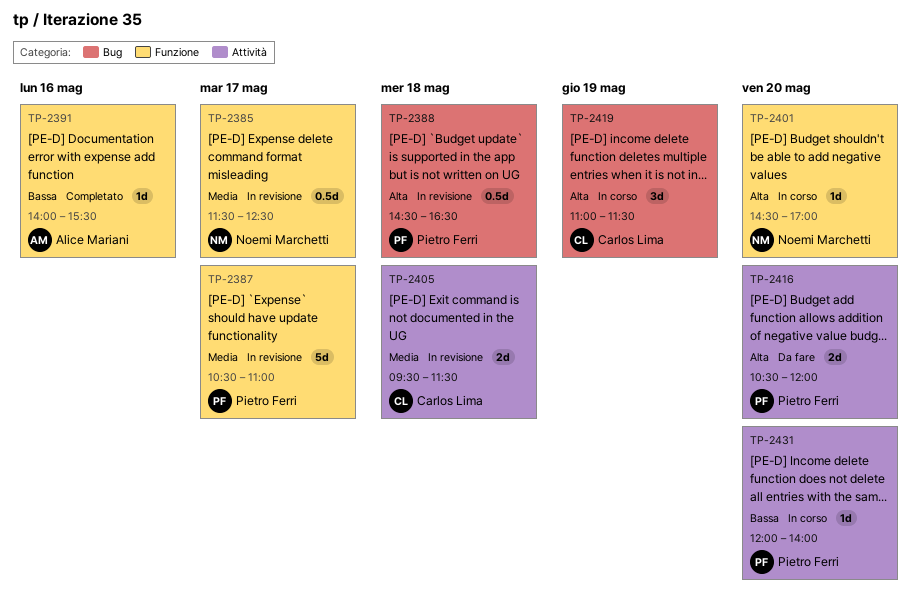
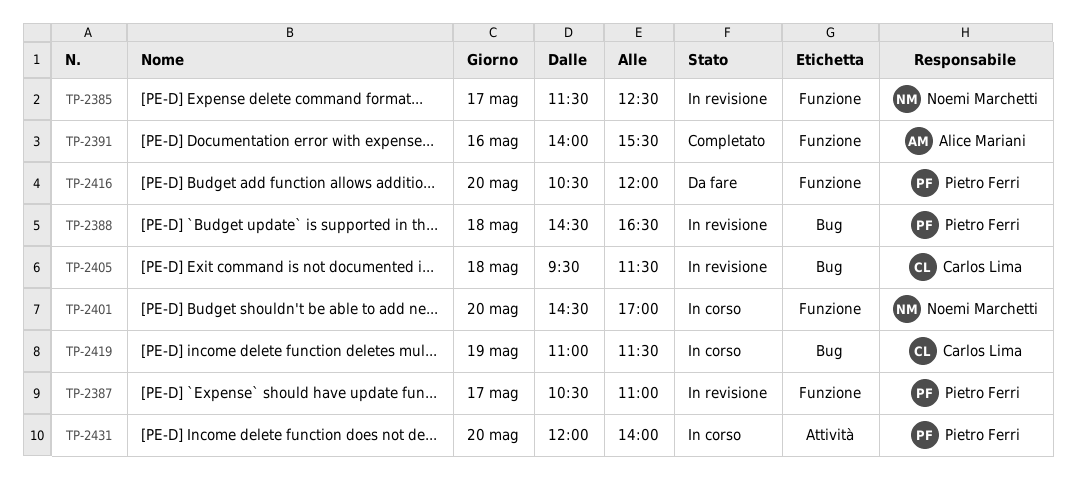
TP-2405, label: Attività -> Bug
TP-2416, label: Attività -> Funzione

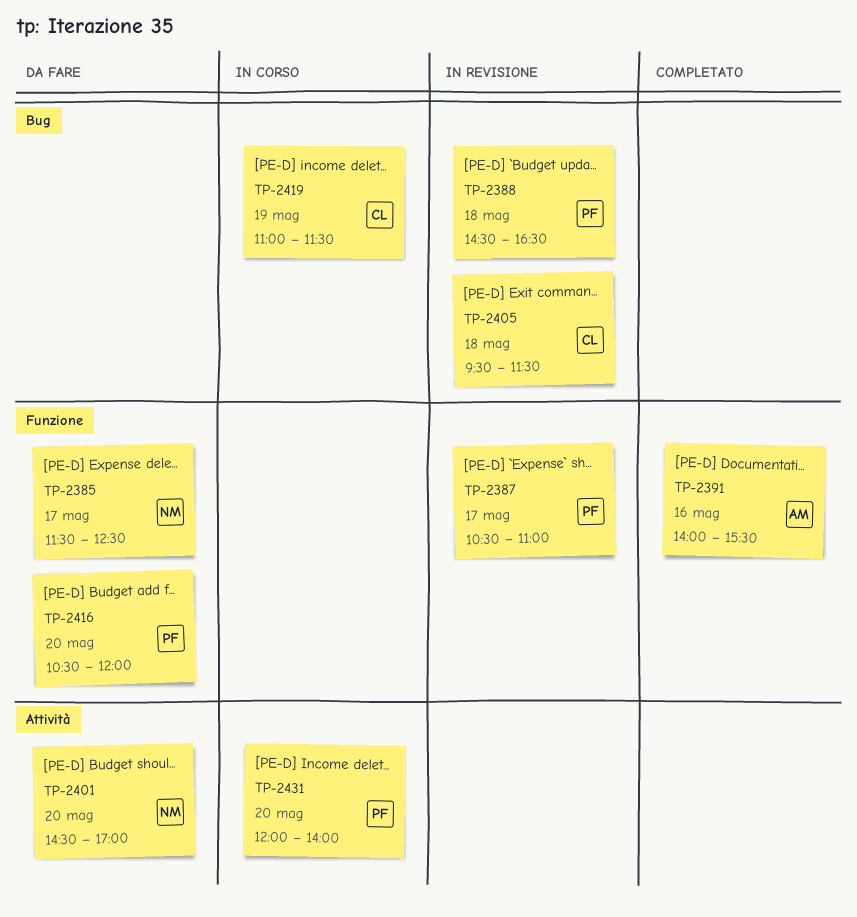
TP-2385, status: In revisione -> Da fare
TP-2401, status: In corso -> Da fare
TP-2401, label: Funzione -> Attività

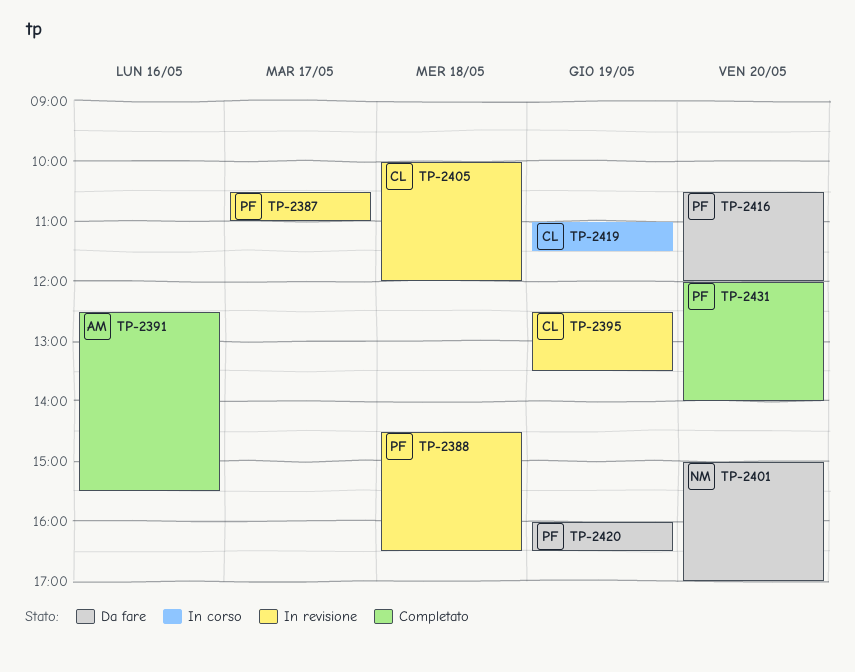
TP-2385: present -> none
TP-2391, begins: 14:00 -> 12:30
TP-2395: none -> present
TP-2401, begins: 14:30 -> 15:00
TP-2405, begins: 09:30 -> 10:00
TP-2405, ends: 11:30 -> 12:00
TP-2420: none -> present
TP-2431, status: In corso -> Completato

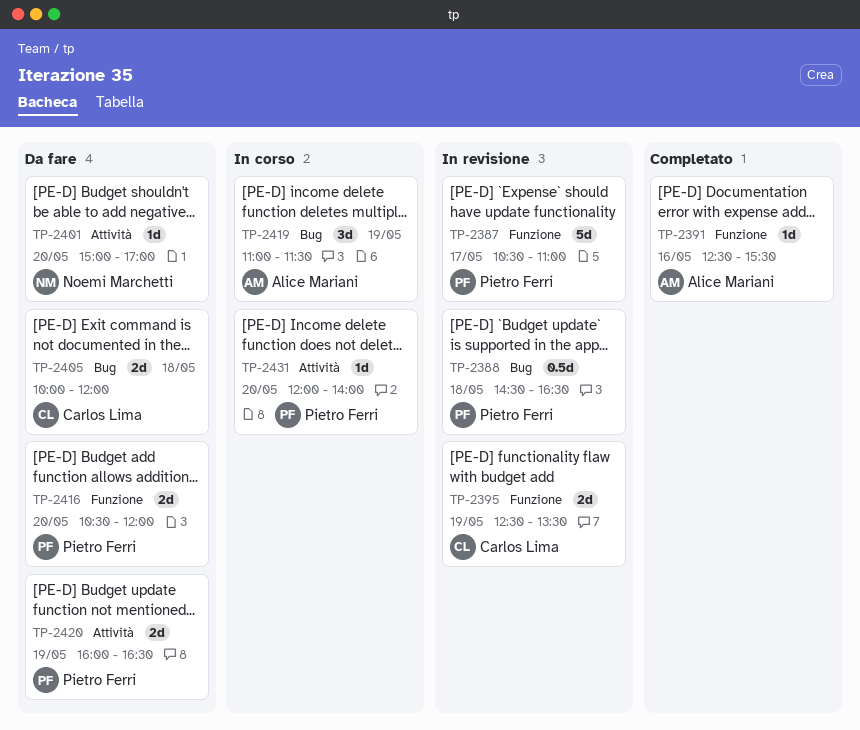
TP-2405, status: In revisione -> Da fare
TP-2419, owner: Carlos Lima -> Alice Mariani
TP-2431, status: Completato -> In corso

